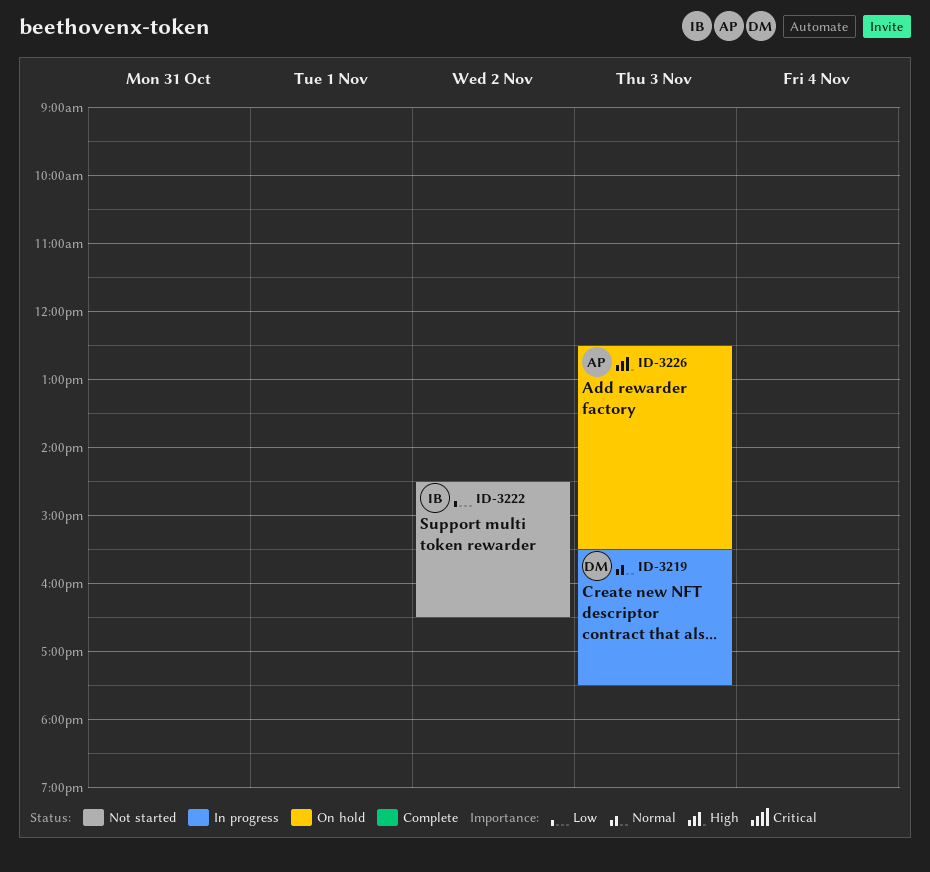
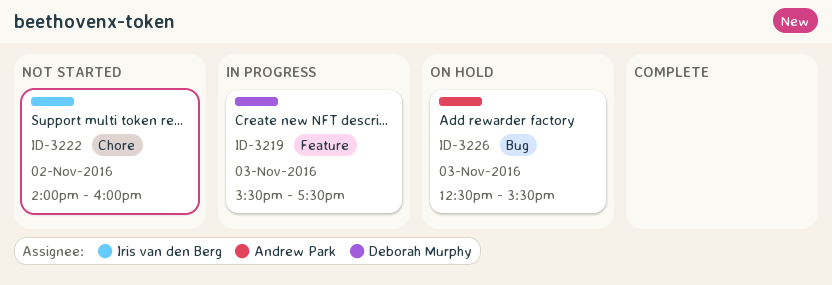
ID-3222, begins: 14:30 -> 14:00
ID-3222, ends: 16:30 -> 16:00

